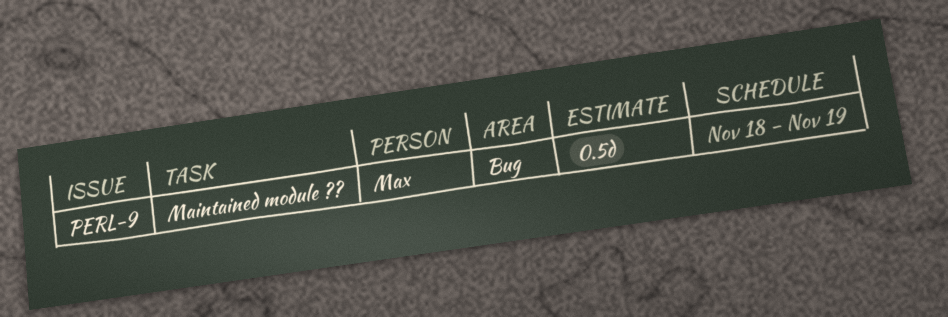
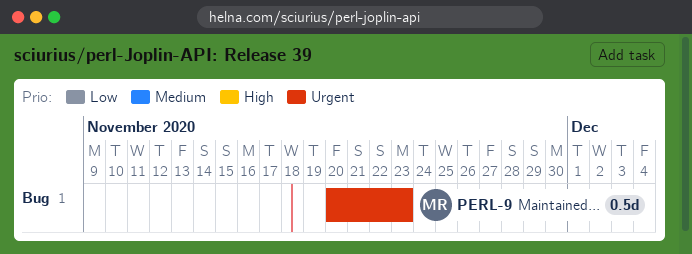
PERL-9, start: Nov 18 -> Nov 20
PERL-9, due: Nov 19 -> Nov 23

